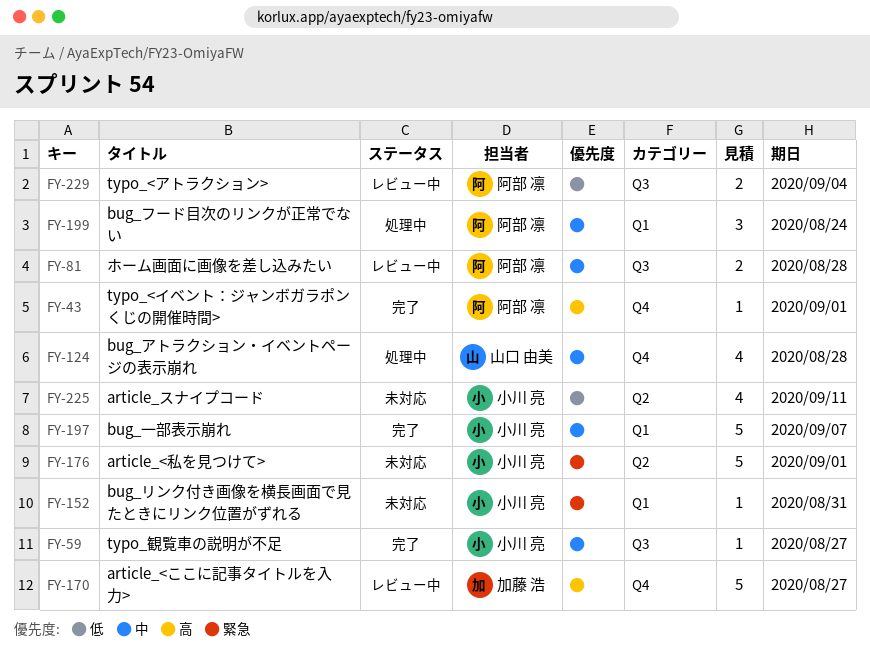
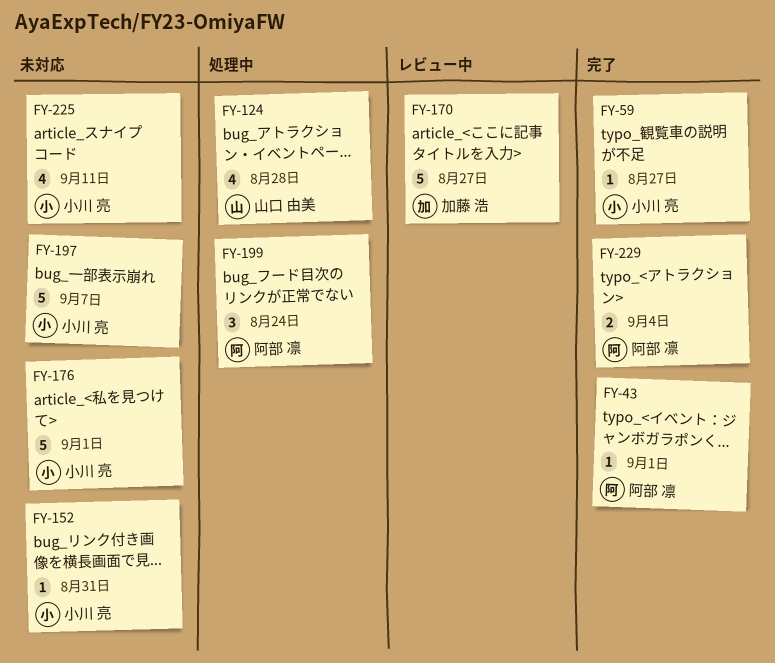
FY-81: present -> none
FY-197, status: 完了 -> 未対応
FY-229, status: レビュー中 -> 完了

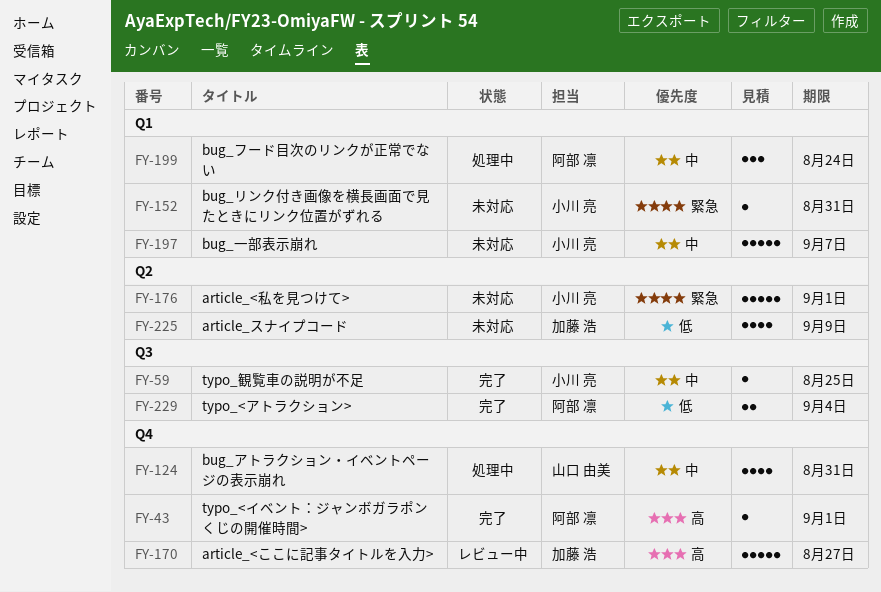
FY-59, due: Aug 27 -> Aug 25
FY-124, due: Aug 28 -> Aug 31
FY-225, owner: 小川 亮 -> 加藤 浩
FY-225, due: Sep 11 -> Sep 9

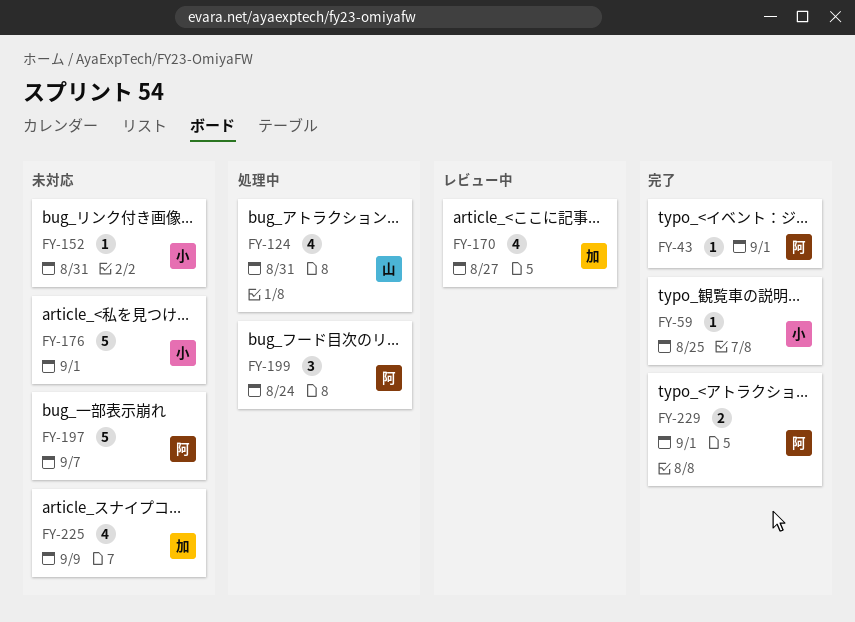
FY-170, estimate: 5 -> 4
FY-197, owner: 小川 亮 -> 阿部 凛
FY-229, due: Sep 4 -> Sep 1

